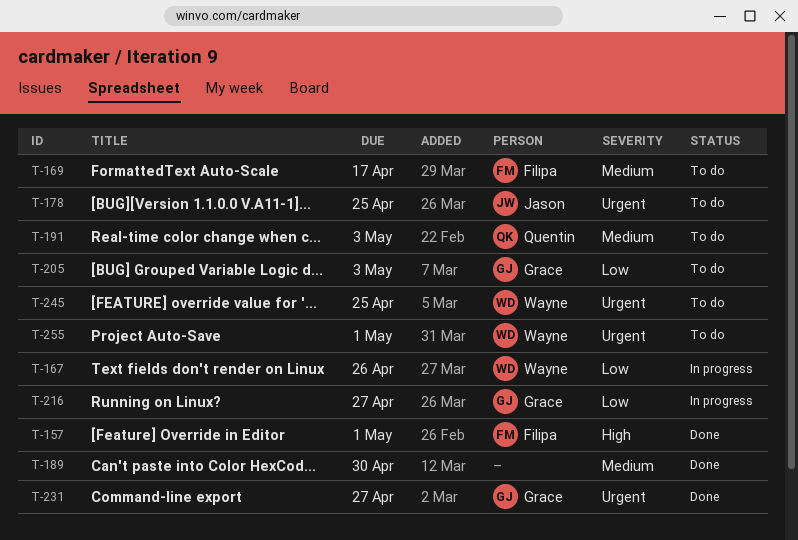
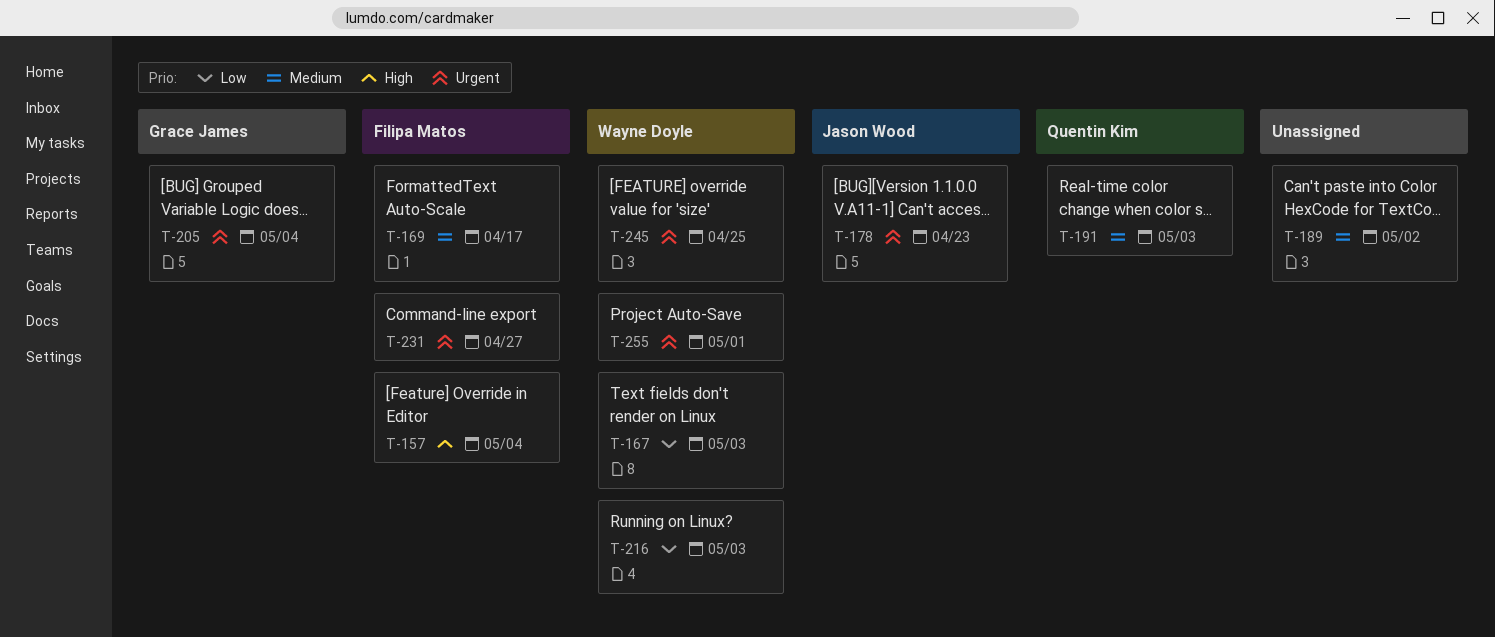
T-157, due: May 1 -> May 4
T-167, due: Apr 26 -> May 3
T-178, due: Apr 25 -> Apr 23
T-189, due: Apr 30 -> May 2
T-205, priority: Low -> Urgent
T-205, due: May 3 -> May 4
T-216, owner: Grace James -> Wayne Doyle
T-216, due: Apr 27 -> May 3
T-231, owner: Grace James -> Filipa Matos

